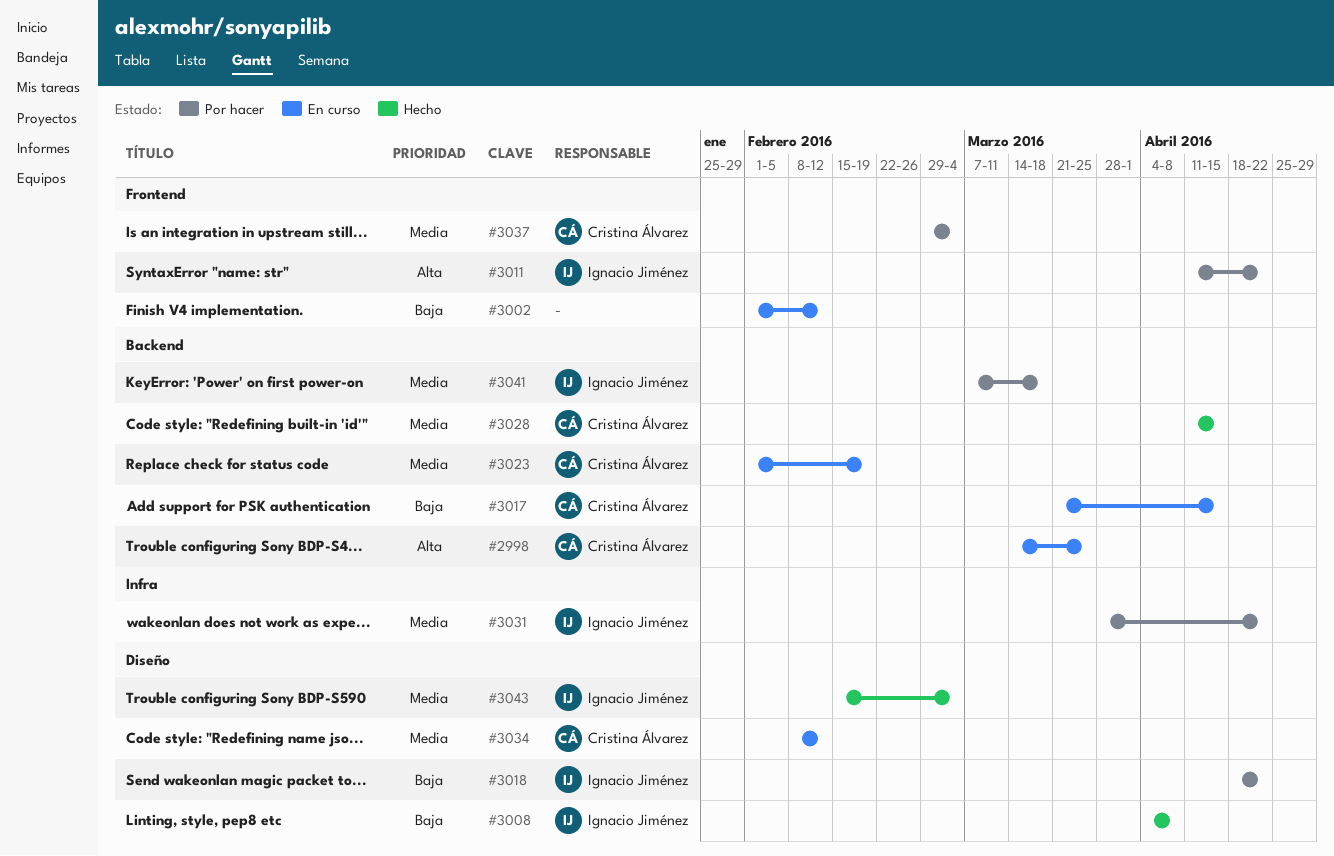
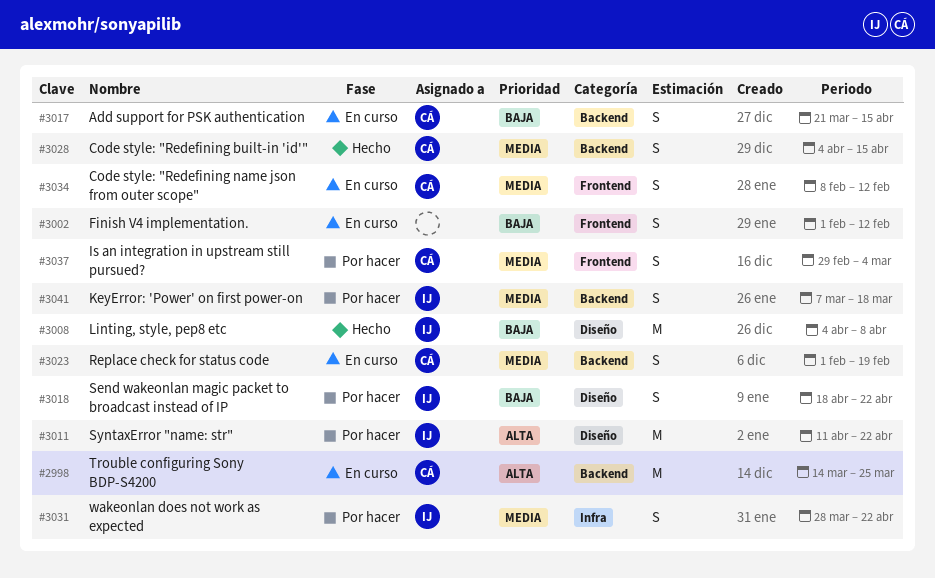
#3011, label: Frontend -> Diseño
#3028, start: Apr 11 -> Apr 4
#3034, label: Diseño -> Frontend
#3043: present -> none

